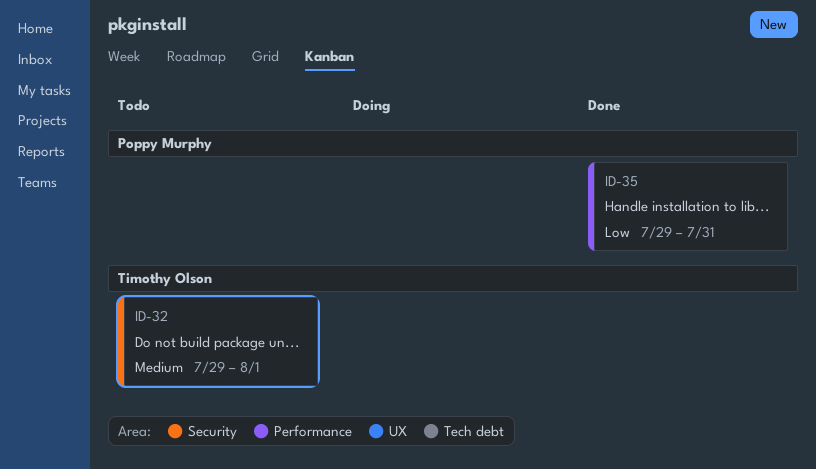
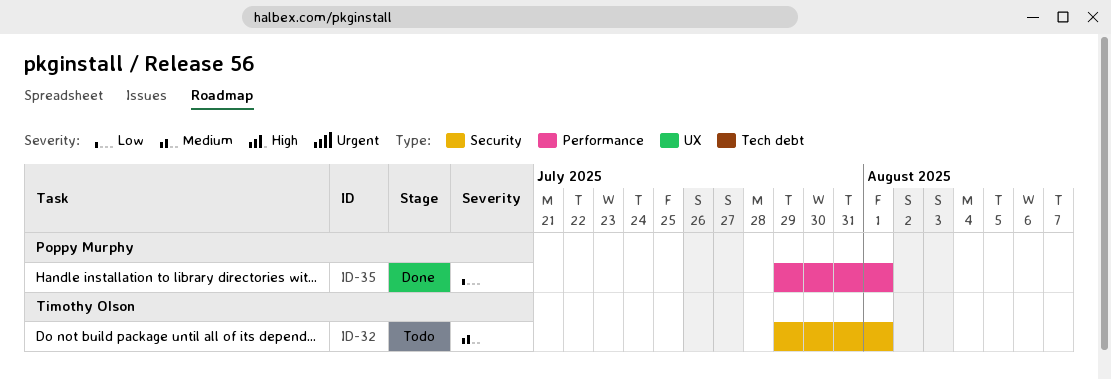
ID-35, due: Jul 31 -> Aug 1

